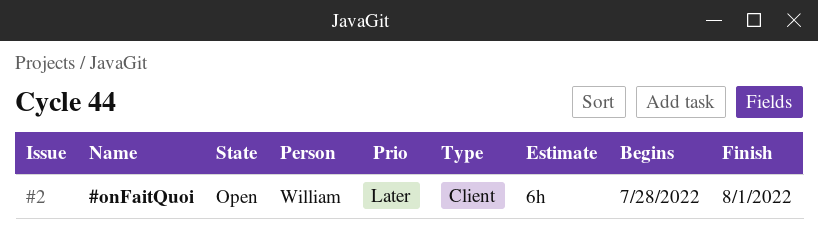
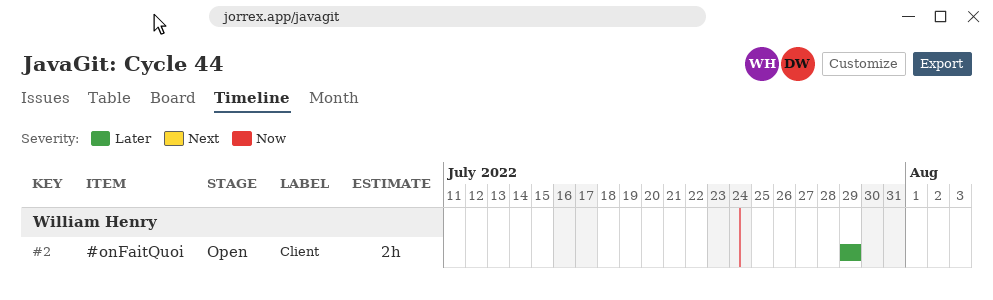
#2, estimate: 6h -> 2h
#2, start: Jul 28 -> Jul 29
#2, due: Aug 1 -> Jul 29

